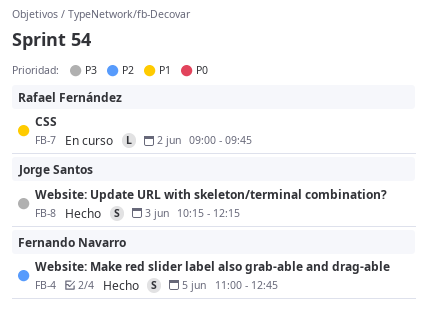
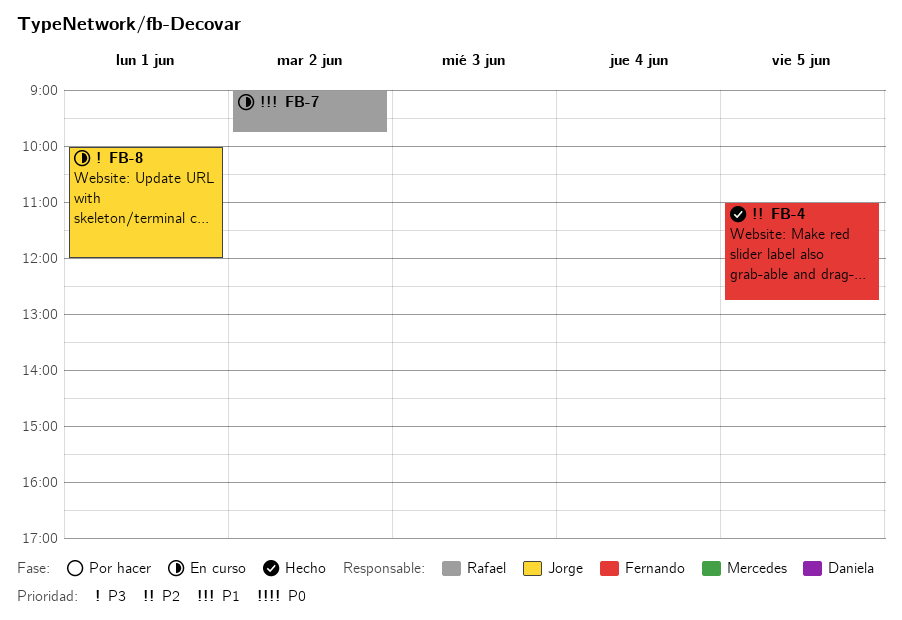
FB-8, status: Hecho -> En curso
FB-8, day: Jun 3 -> Jun 1
FB-8, begins: 10:15 -> 10:00
FB-8, ends: 12:15 -> 12:00

